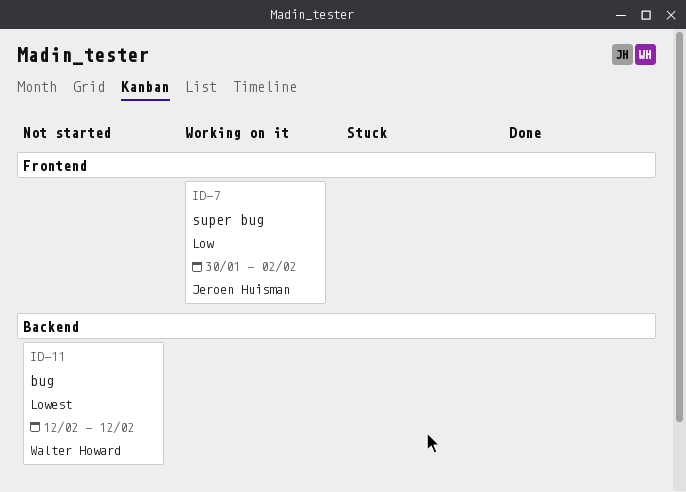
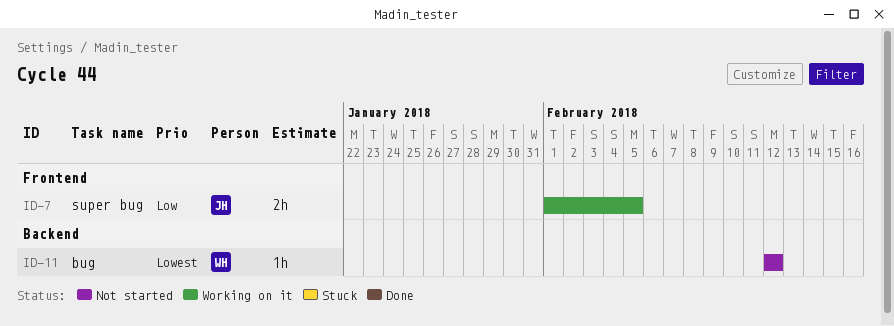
ID-7, start: Jan 30 -> Feb 1
ID-7, due: Feb 2 -> Feb 5

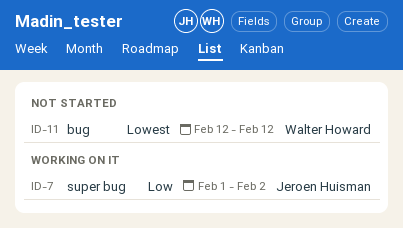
ID-7, due: Feb 5 -> Feb 2

